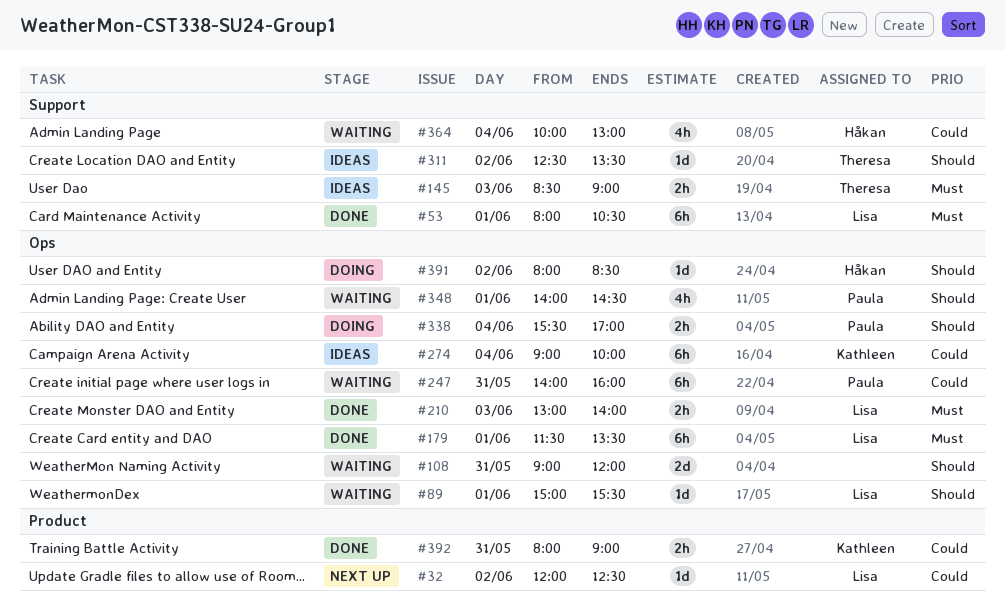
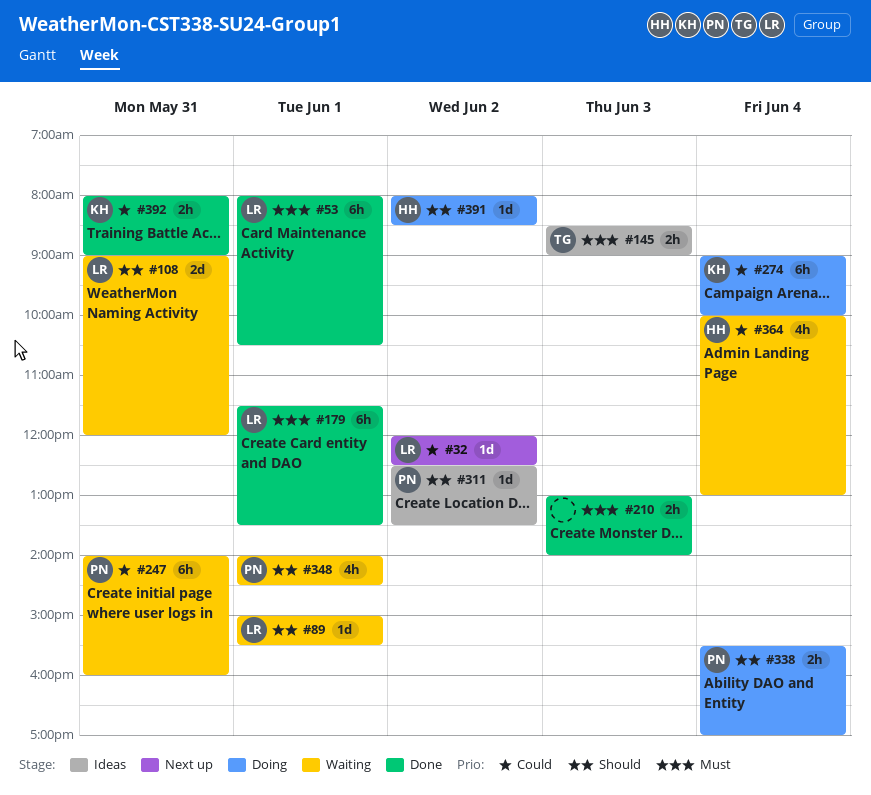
#108, owner: none -> Lisa
#210, owner: Lisa -> none
#274, status: Ideas -> Doing
#311, owner: Theresa -> Paula

